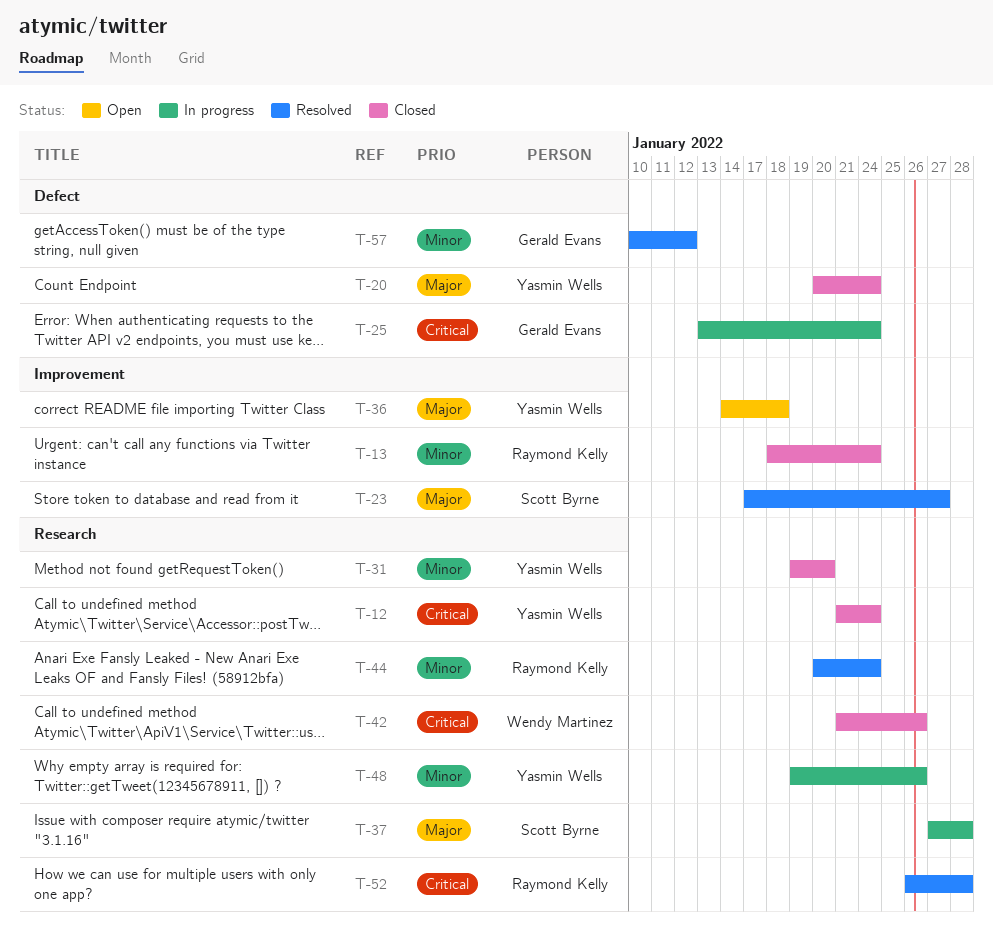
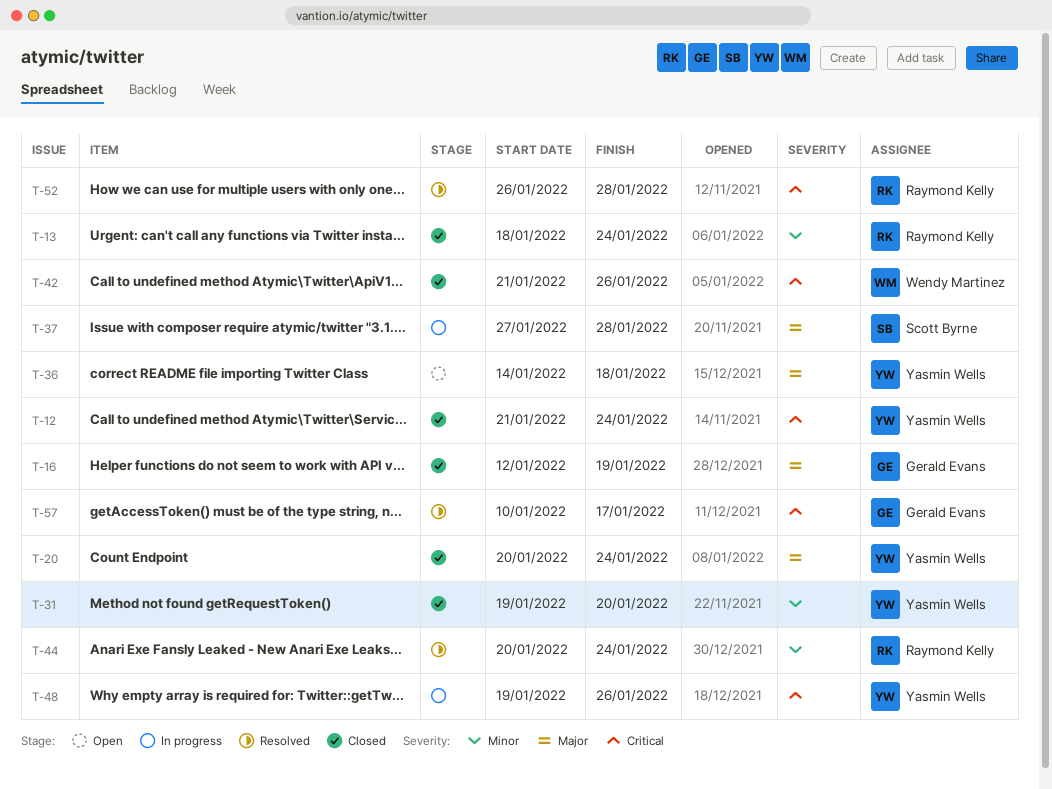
T-16: none -> present
T-23: present -> none
T-25: present -> none
T-48, priority: Minor -> Critical
T-57, priority: Minor -> Critical
T-57, due: Jan 12 -> Jan 17

